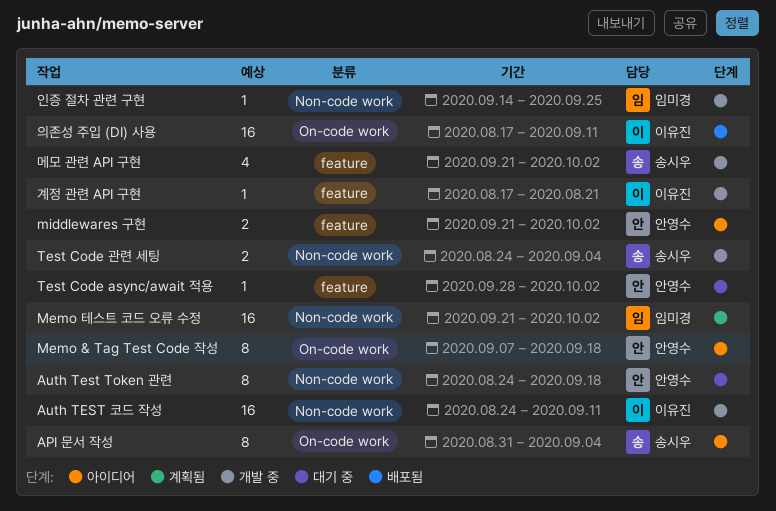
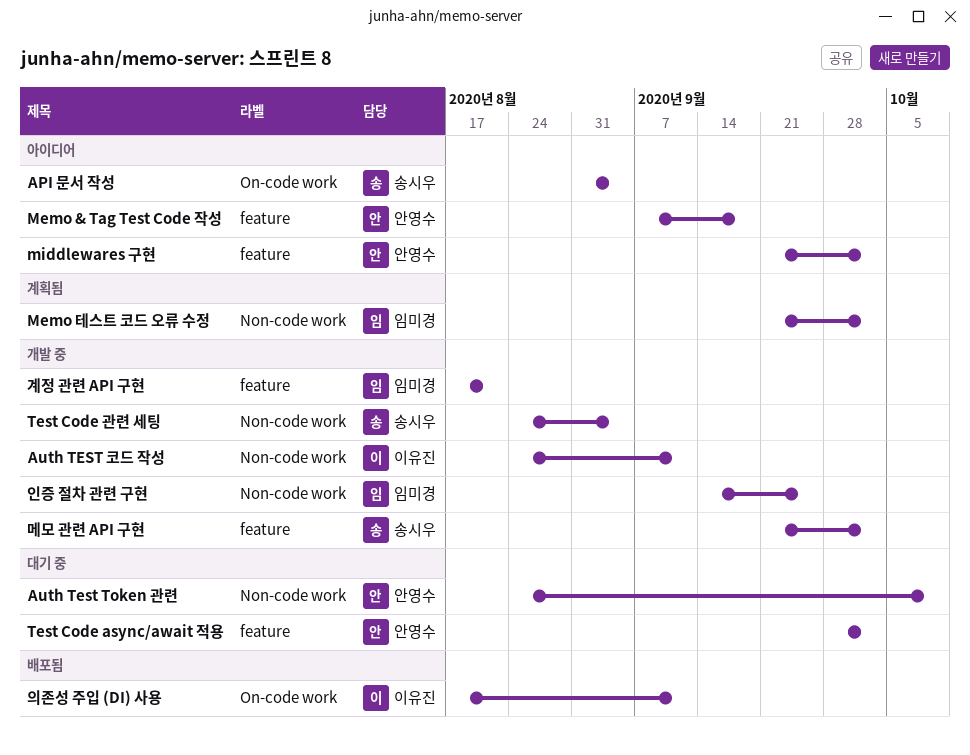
Auth Test Token 관련, due: Sep 18 -> Oct 9
Memo & Tag Test Code 작성, label: On-code work -> feature
계정 관련 API 구현, owner: 이유진 -> 임미경

